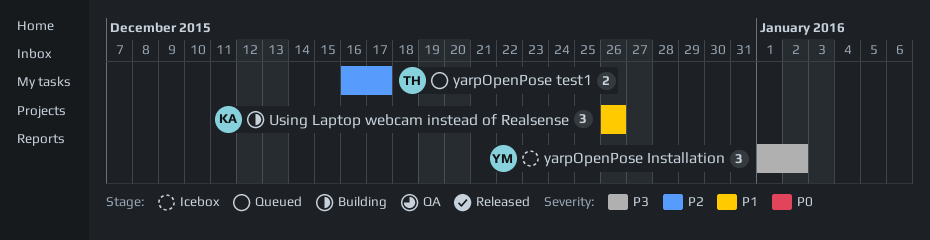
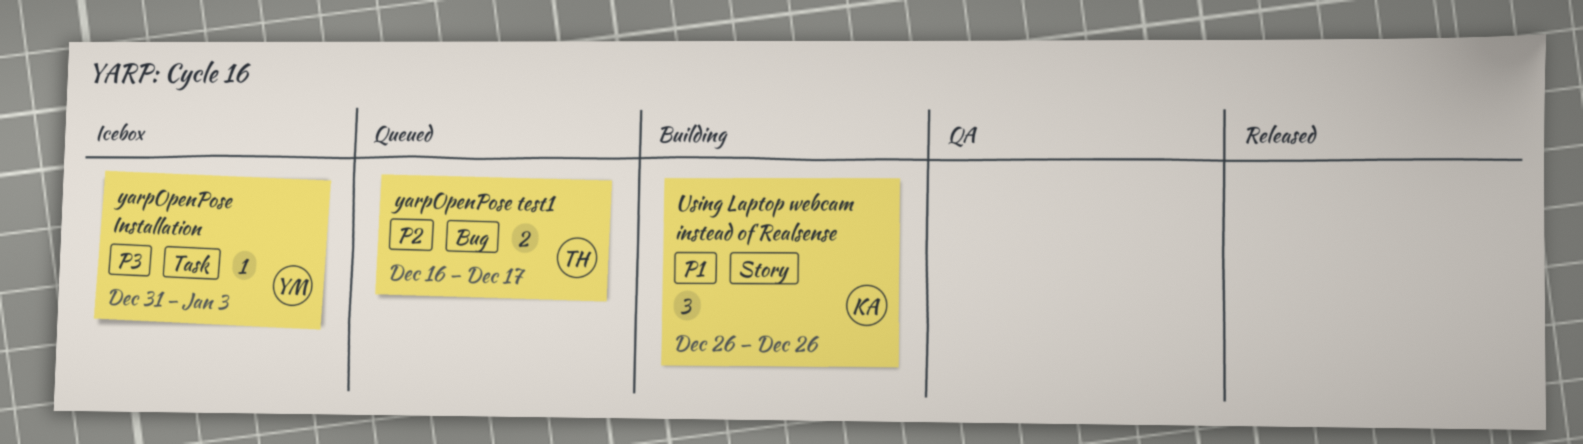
yarpOpenPose Installation, estimate: 3 -> 1
yarpOpenPose Installation, start: Jan 1 -> Dec 31
yarpOpenPose Installation, due: Jan 2 -> Jan 3

